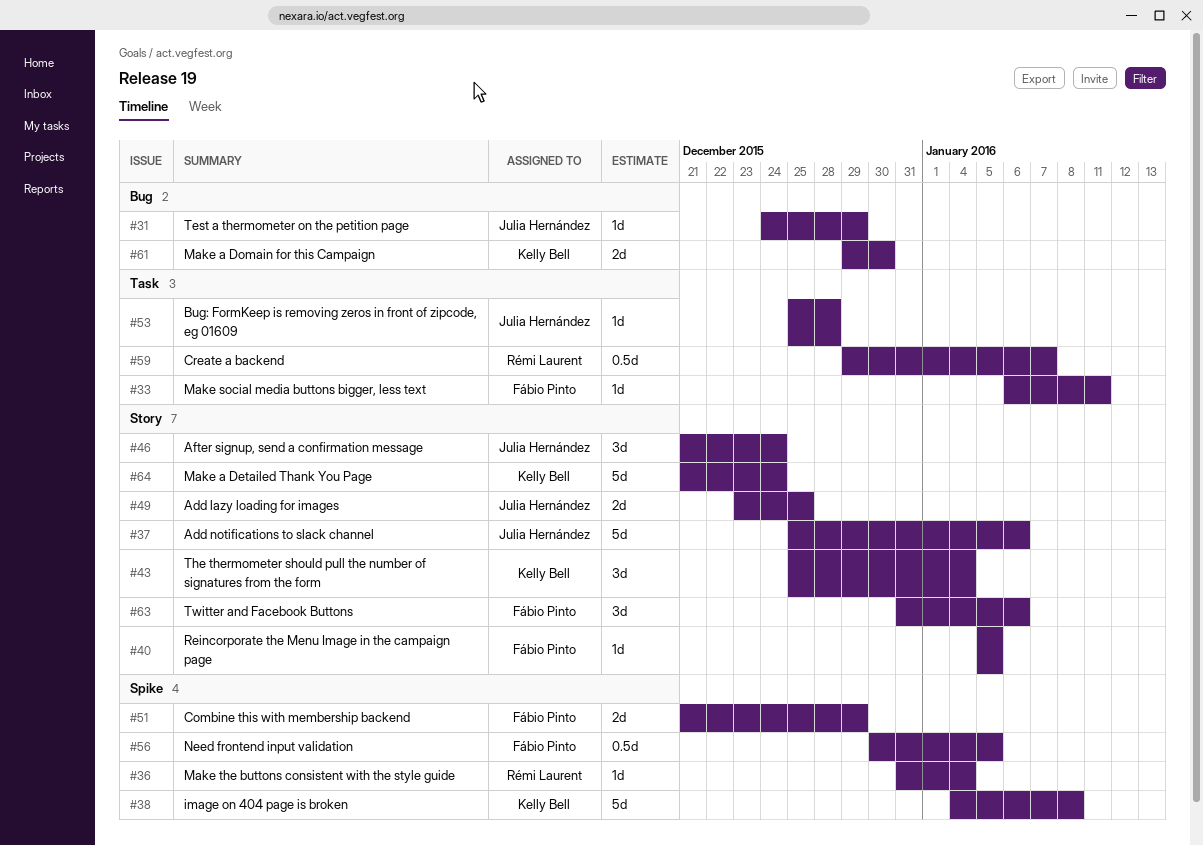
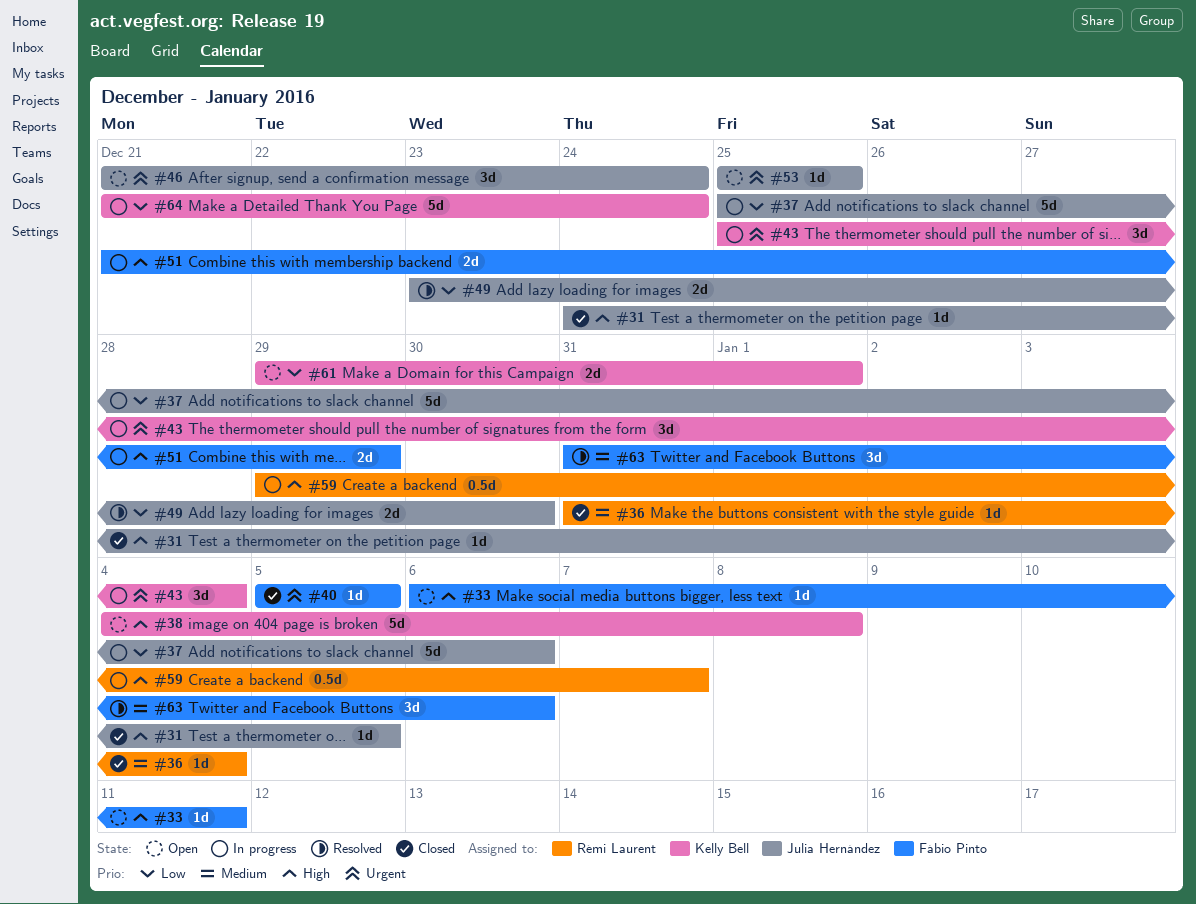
#31, due: Dec 29 -> Jan 5
#49, due: Dec 25 -> Dec 30
#53, due: Dec 28 -> Dec 25
#56: present -> none
#61, due: Dec 30 -> Jan 1

